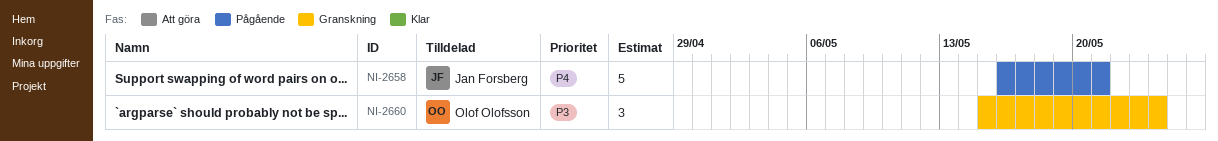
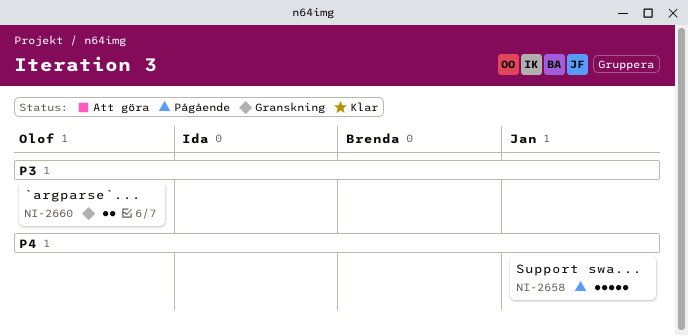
NI-2660, estimate: 3 -> 2

